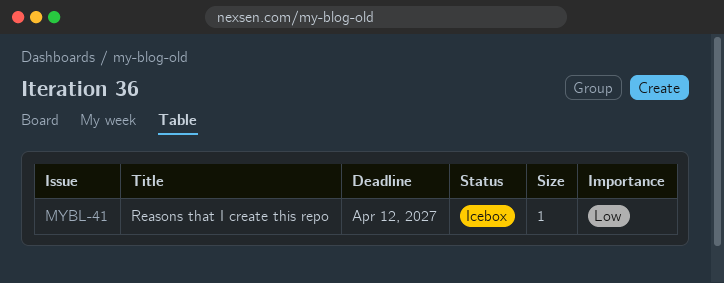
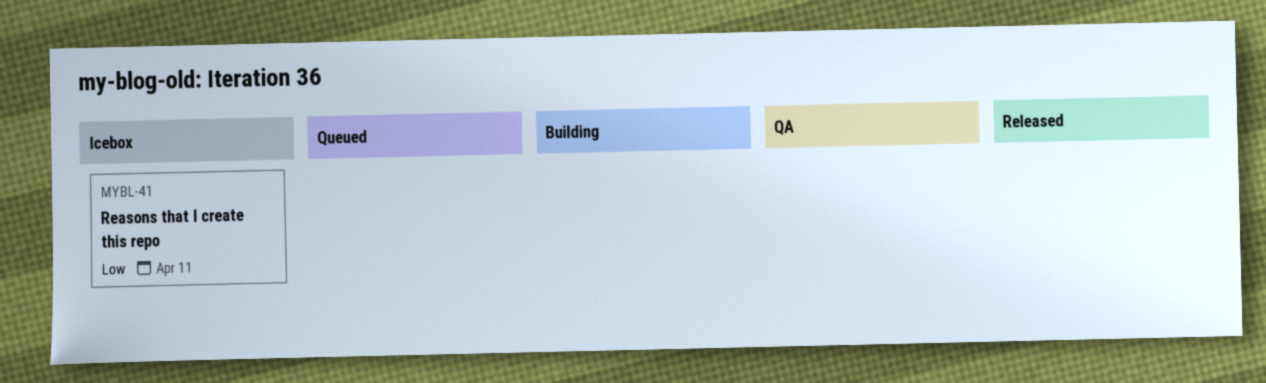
MYBL-41, due: Apr 12 -> Apr 11

